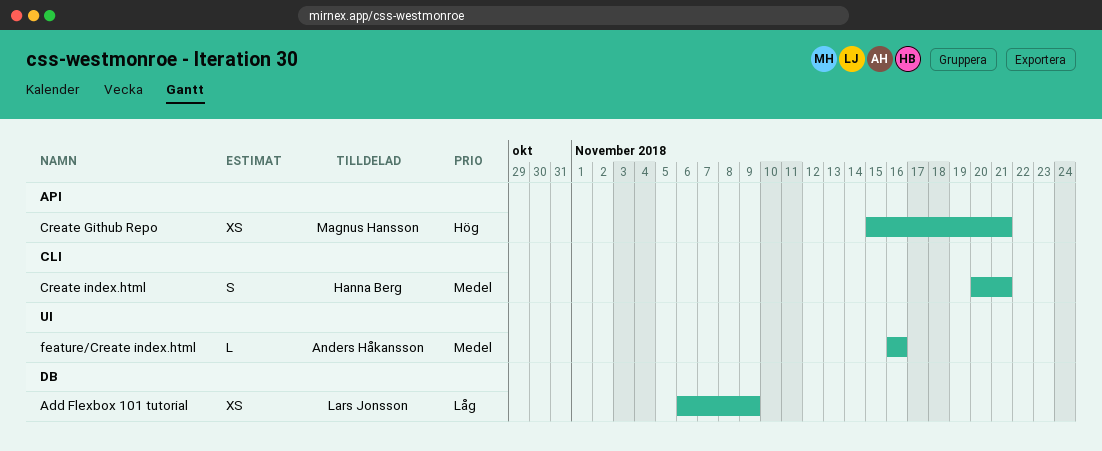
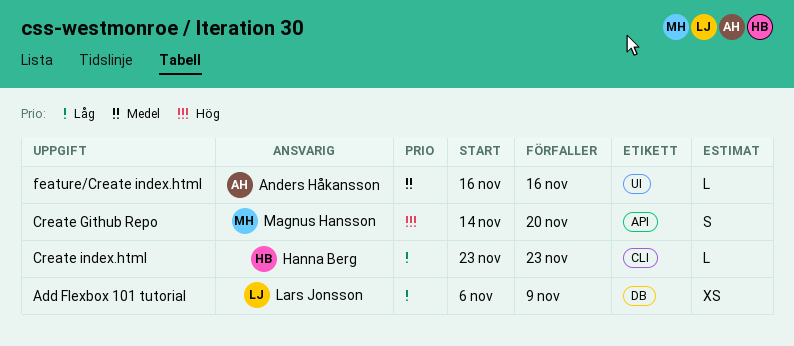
Create Github Repo, estimate: XS -> S
Create Github Repo, start: Nov 15 -> Nov 14
Create Github Repo, due: Nov 21 -> Nov 20
Create index.html, priority: Medel -> Låg
Create index.html, estimate: S -> L
Create index.html, start: Nov 20 -> Nov 23
Create index.html, due: Nov 21 -> Nov 23

